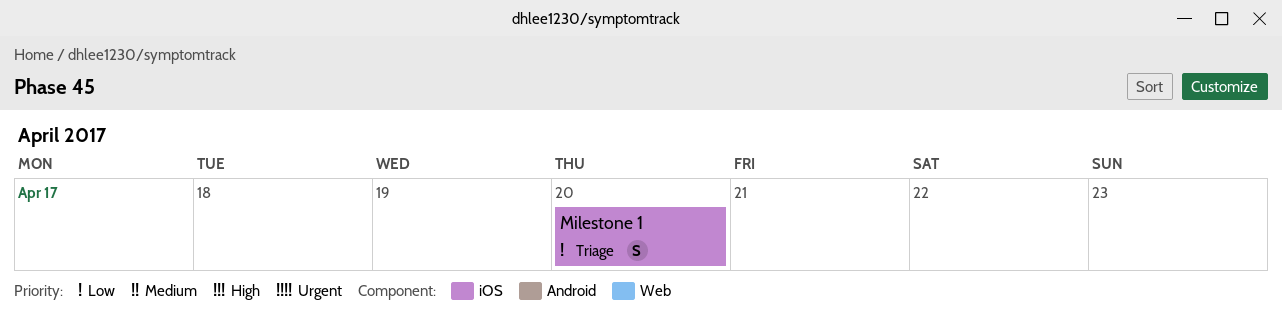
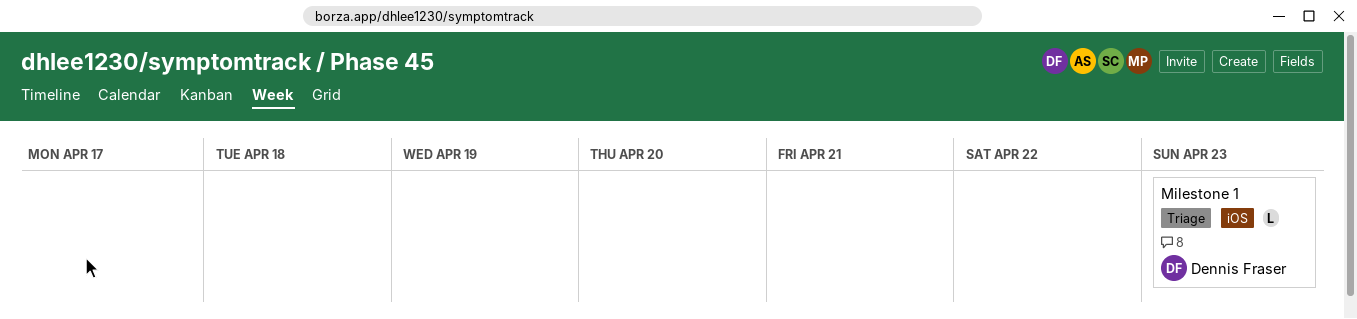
Milestone 1, estimate: S -> L
Milestone 1, due: Apr 20 -> Apr 23

